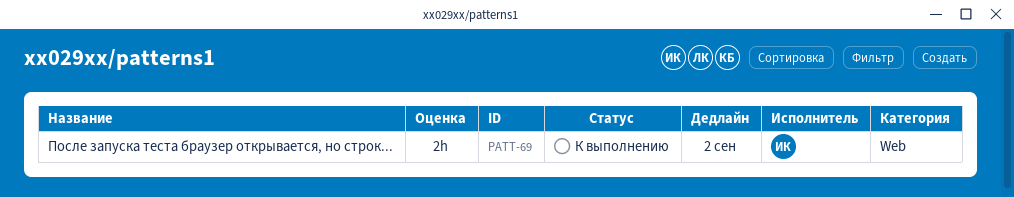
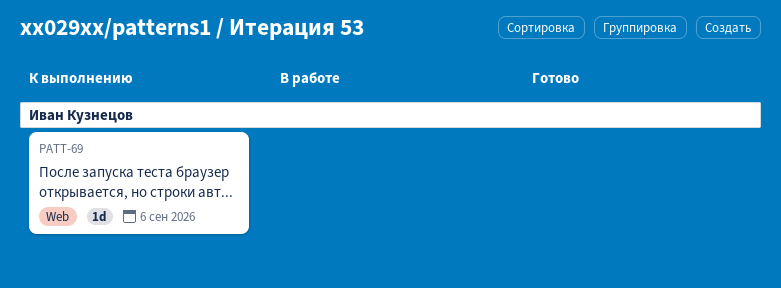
PATT-69, estimate: 2h -> 1d
PATT-69, due: Sep 2 -> Sep 6

